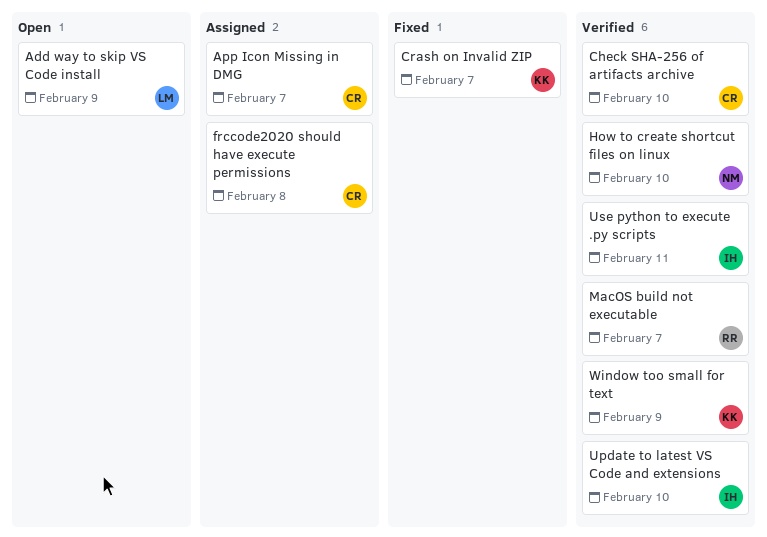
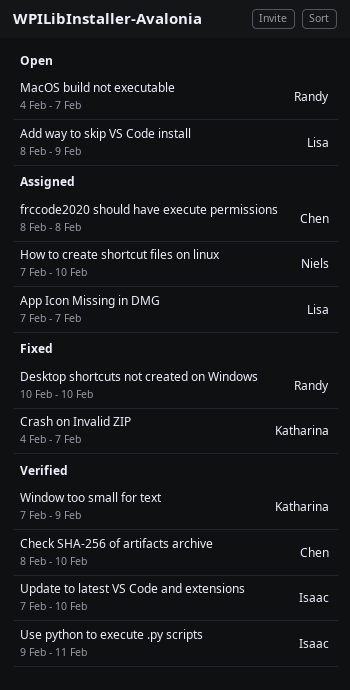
App Icon Missing in DMG, owner: Chen -> Lisa
Desktop shortcuts not created on Windows: none -> present
How to create shortcut files on linux, status: Verified -> Assigned
MacOS build not executable, status: Verified -> Open

